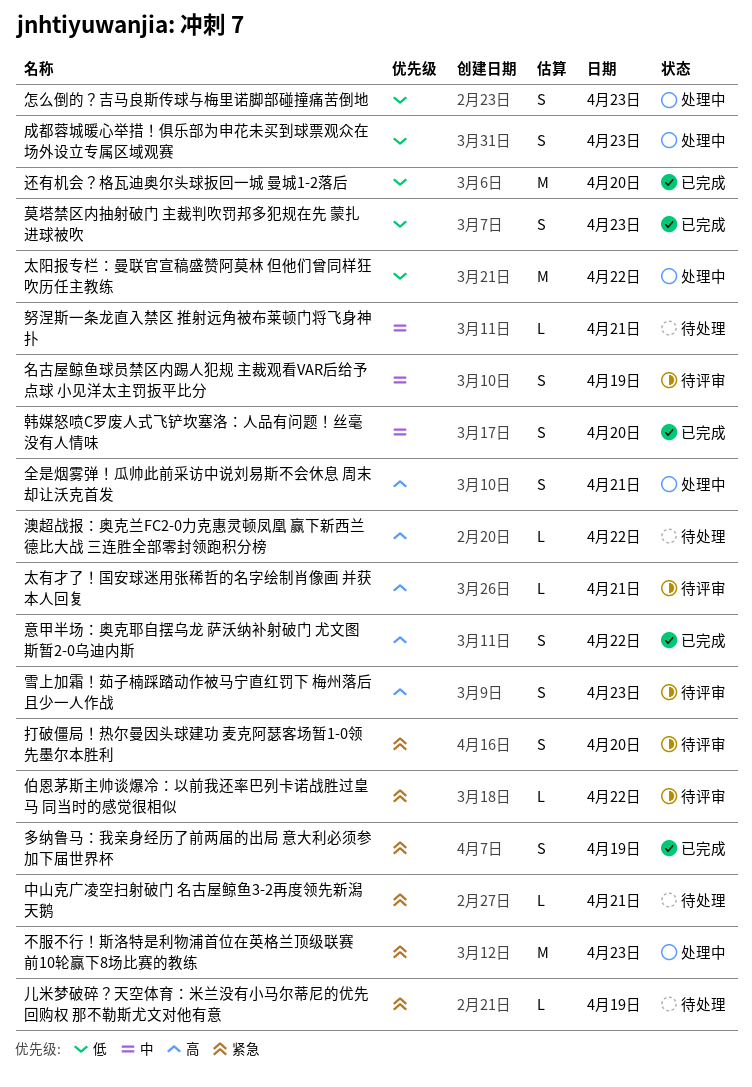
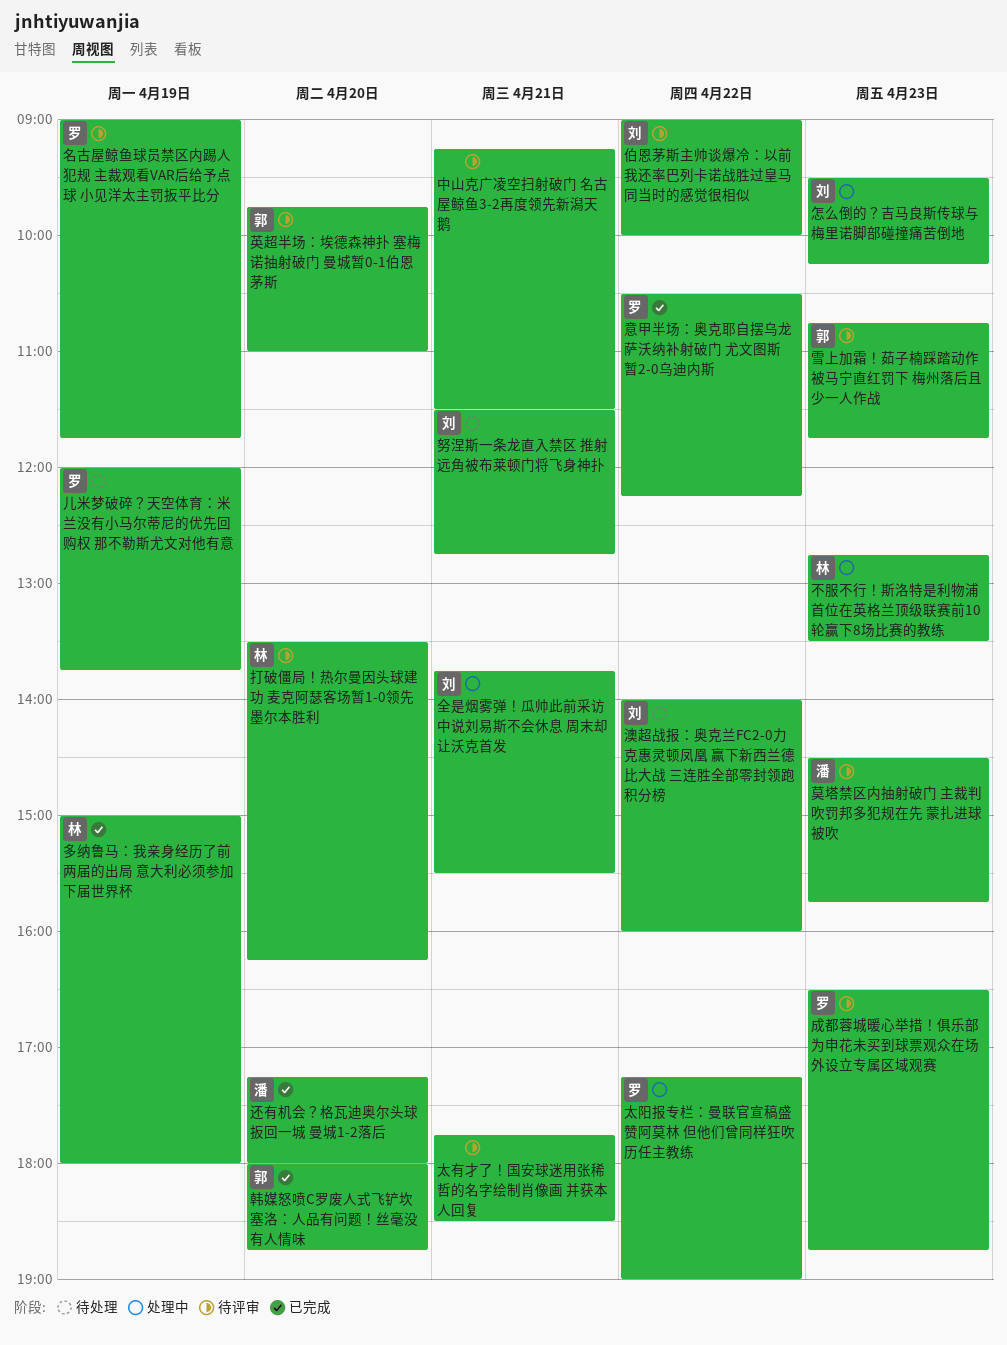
中山克广凌空扫射破门 名古屋鲸鱼3-2再度领先新潟天鹅, status: 待处理 -> 待评审
成都蓉城暖心举措！俱乐部为申花未买到球票观众在场外设立专属区域观赛, status: 处理中 -> 待评审
英超半场：埃德森神扑 塞梅诺抽射破门 曼城暂0-1伯恩茅斯: none -> present
莫塔禁区内抽射破门 主裁判吹罚邦多犯规在先 蒙扎进球被吹, status: 已完成 -> 待评审

